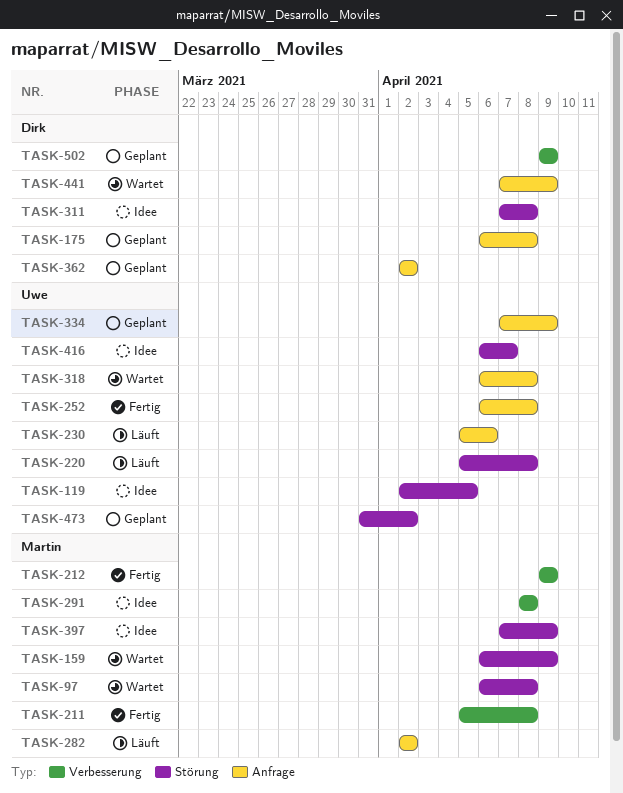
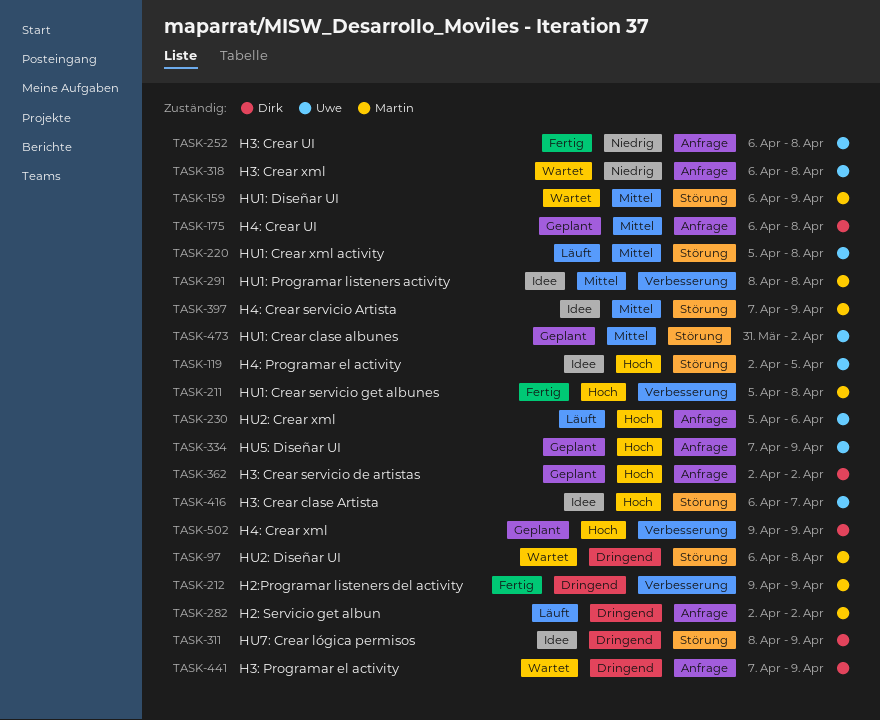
TASK-311, start: Apr 7 -> Apr 8
TASK-311, due: Apr 8 -> Apr 9

